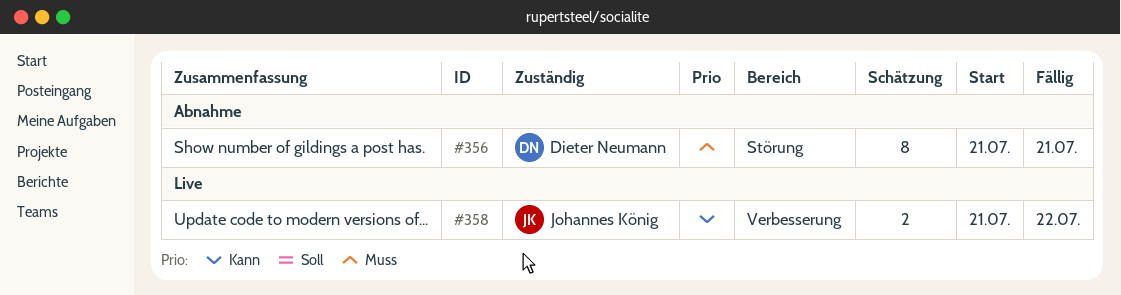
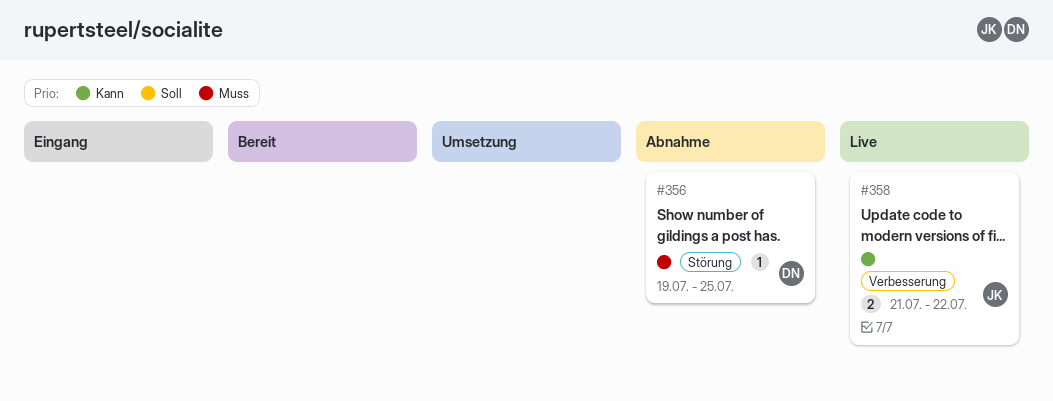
#356, estimate: 8 -> 1
#356, start: Jul 21 -> Jul 19
#356, due: Jul 21 -> Jul 25

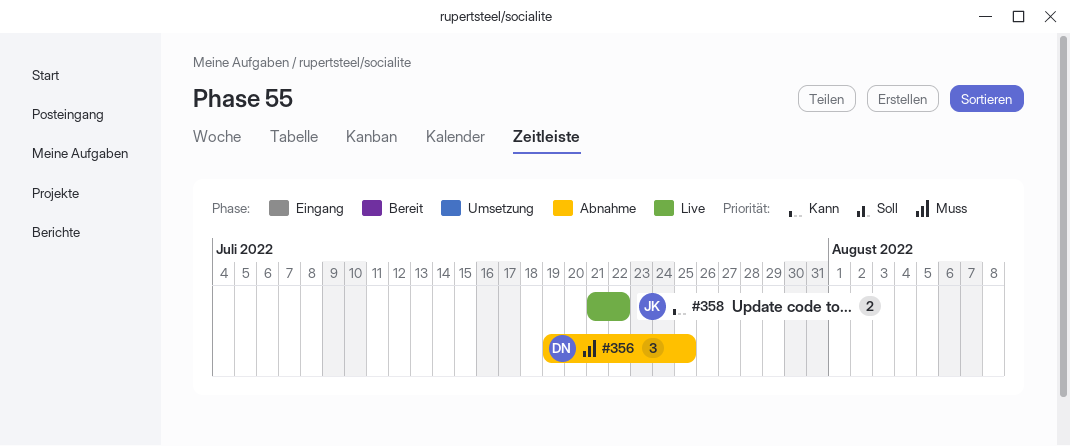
#356, estimate: 1 -> 3

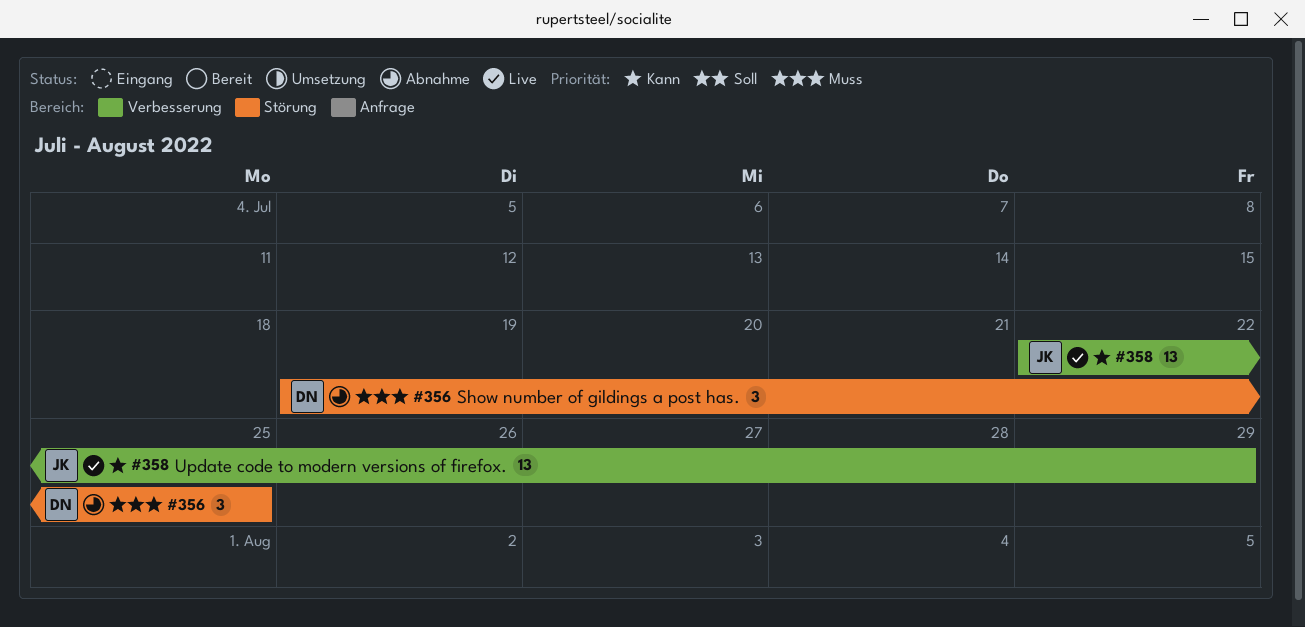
#358, estimate: 2 -> 13
#358, start: Jul 21 -> Jul 22
#358, due: Jul 22 -> Jul 29

